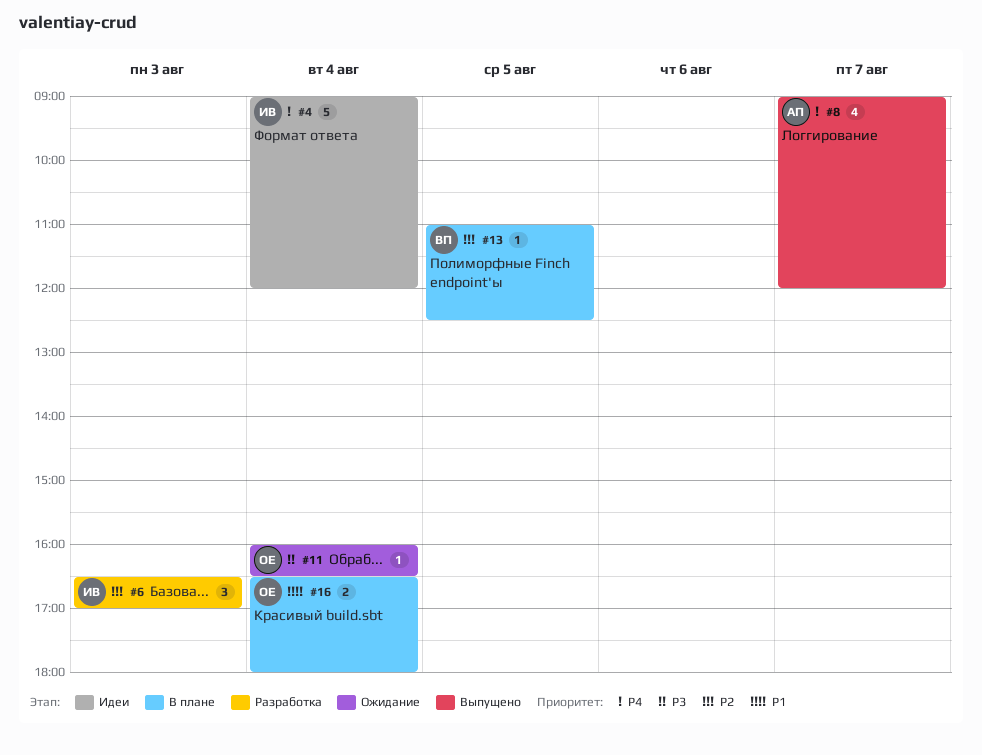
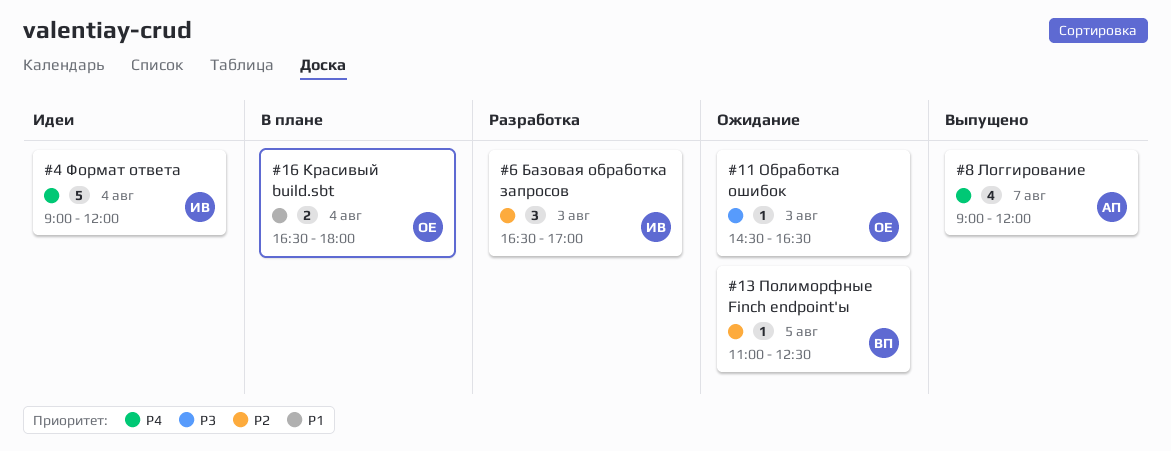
#11, day: Aug 4 -> Aug 3
#11, begins: 16:00 -> 14:30
#13, status: В плане -> Ожидание

